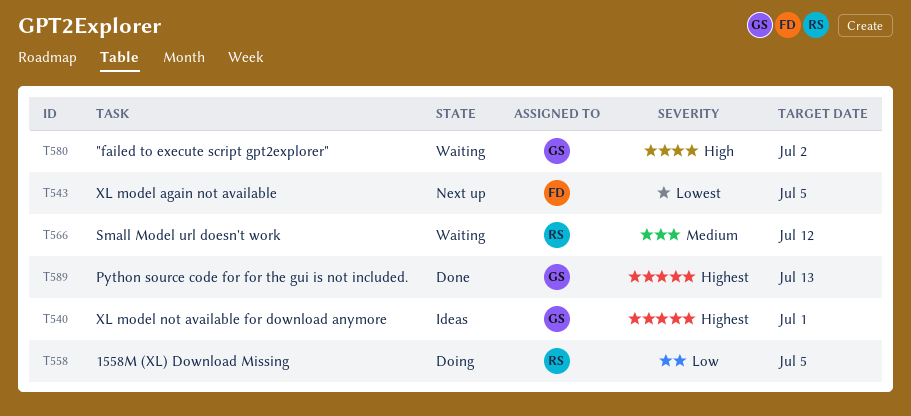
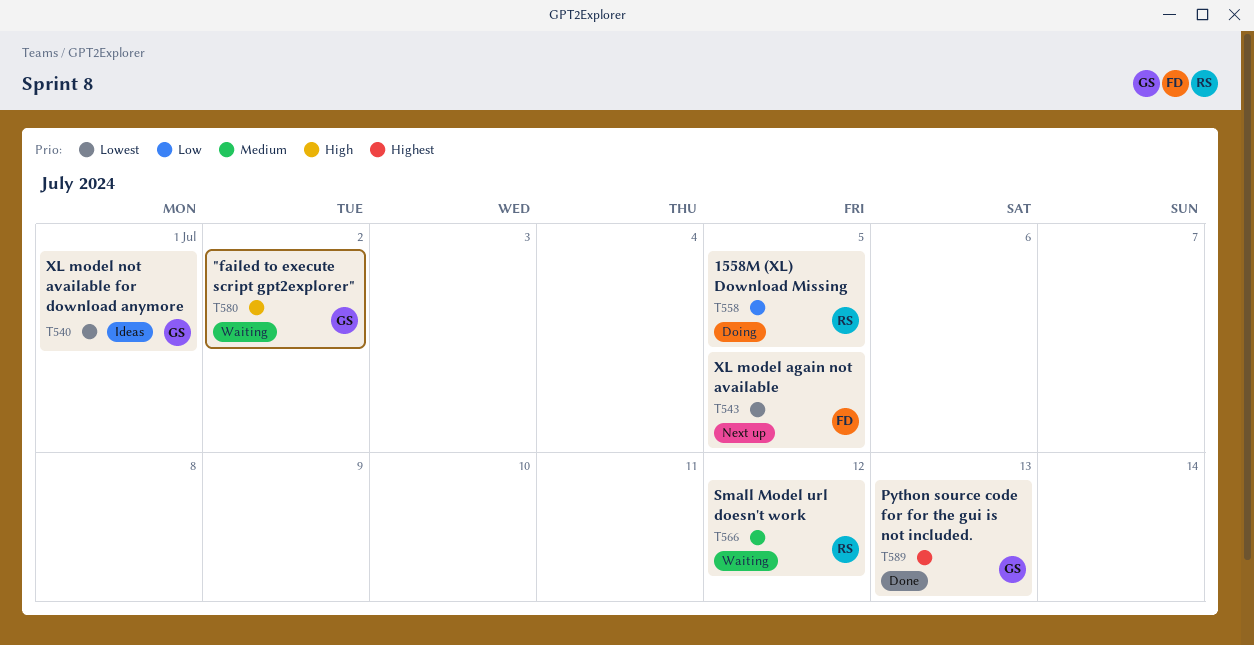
T540, priority: Highest -> Lowest

